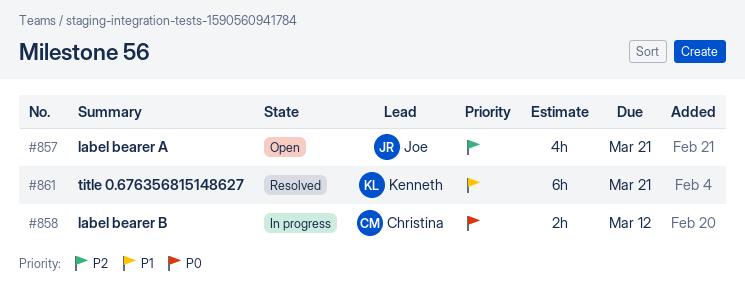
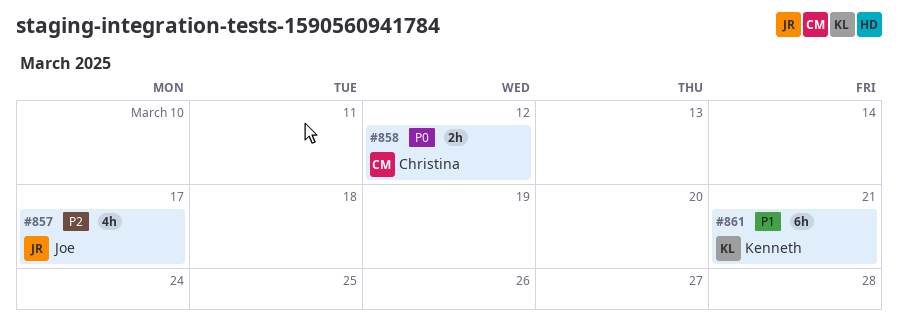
#857, due: Mar 21 -> Mar 17

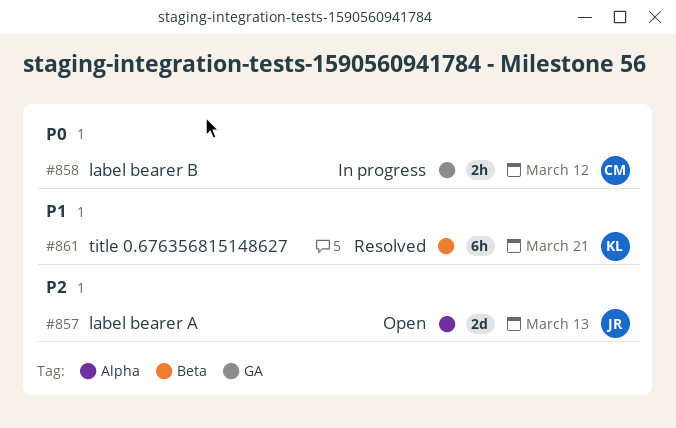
#857, estimate: 4h -> 2d
#857, due: Mar 17 -> Mar 13

